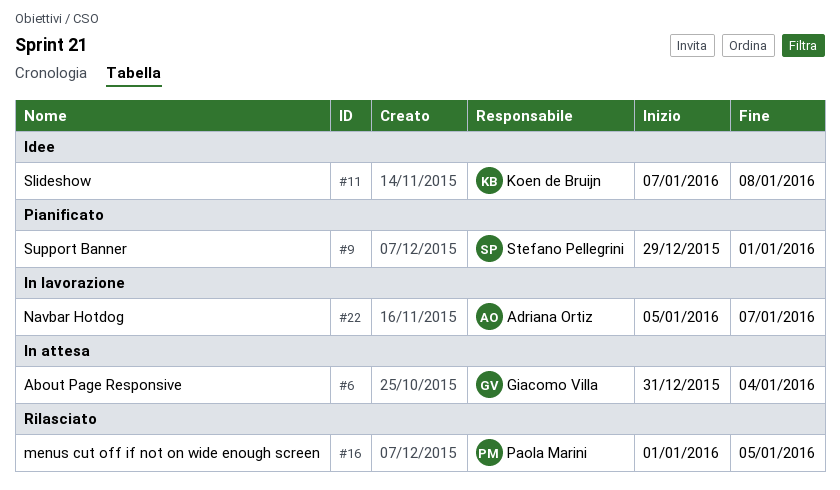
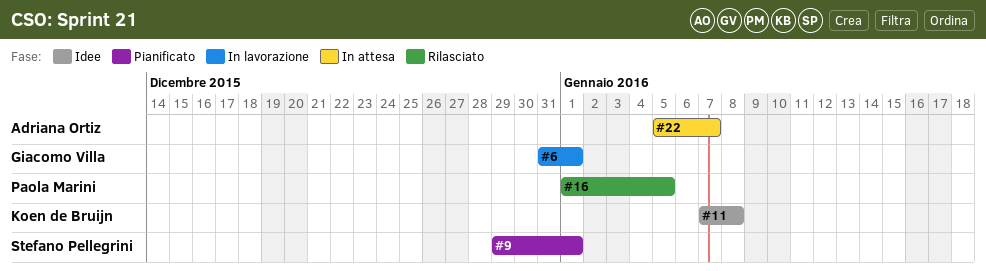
#6, status: In attesa -> In lavorazione
#6, due: Jan 4 -> Jan 1
#22, status: In lavorazione -> In attesa

